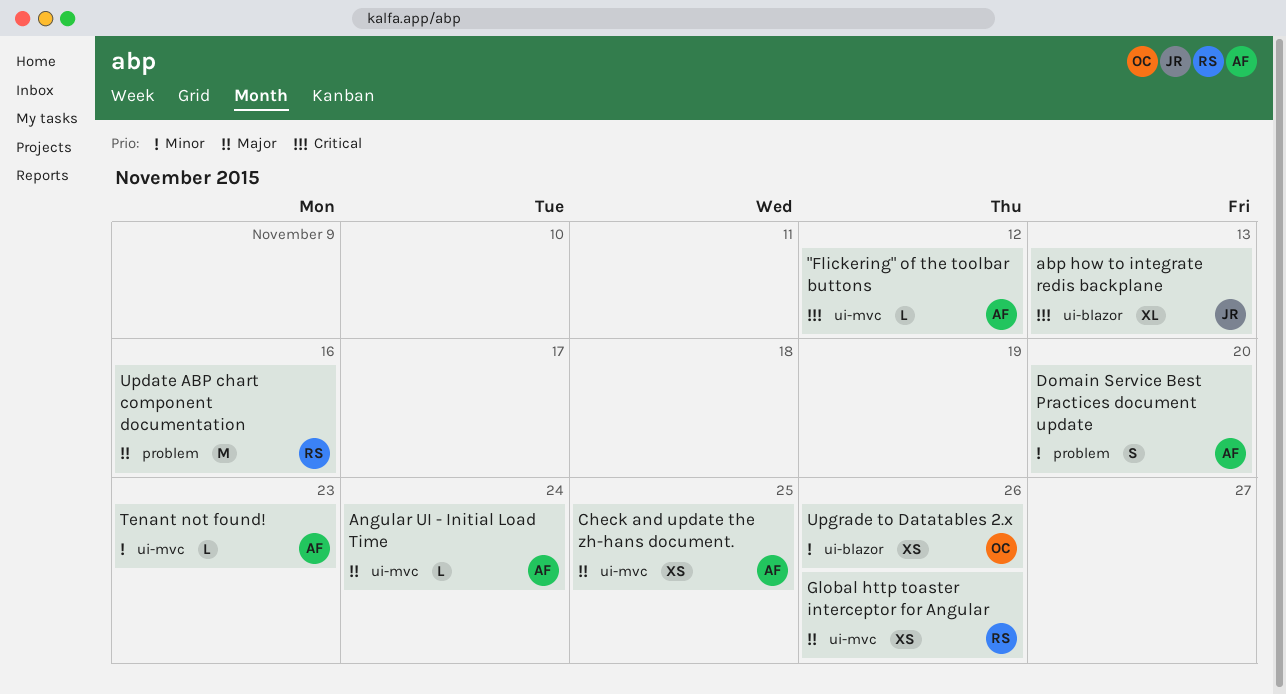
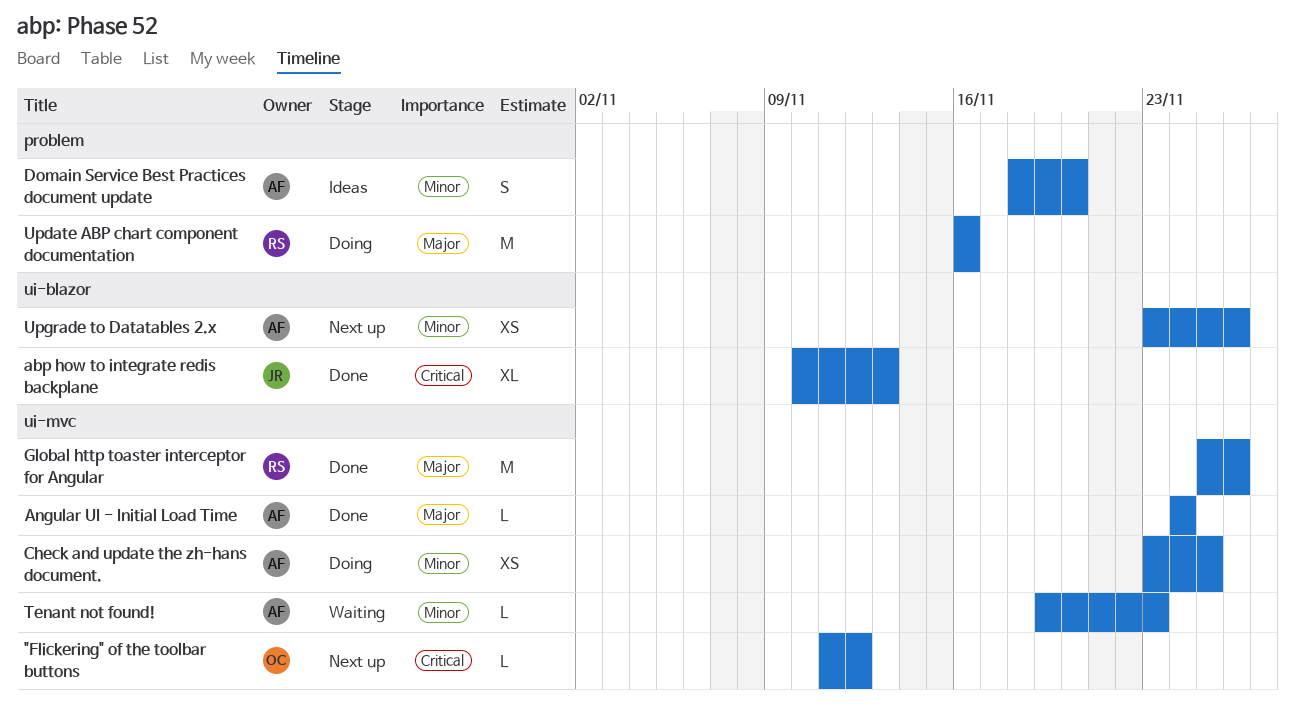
"Flickering" of the toolbar buttons, owner: AF -> OC
Check and update the zh-hans document., priority: Major -> Minor
Global http toaster interceptor for Angular, estimate: XS -> M
Upgrade to Datatables 2.x, owner: OC -> AF

